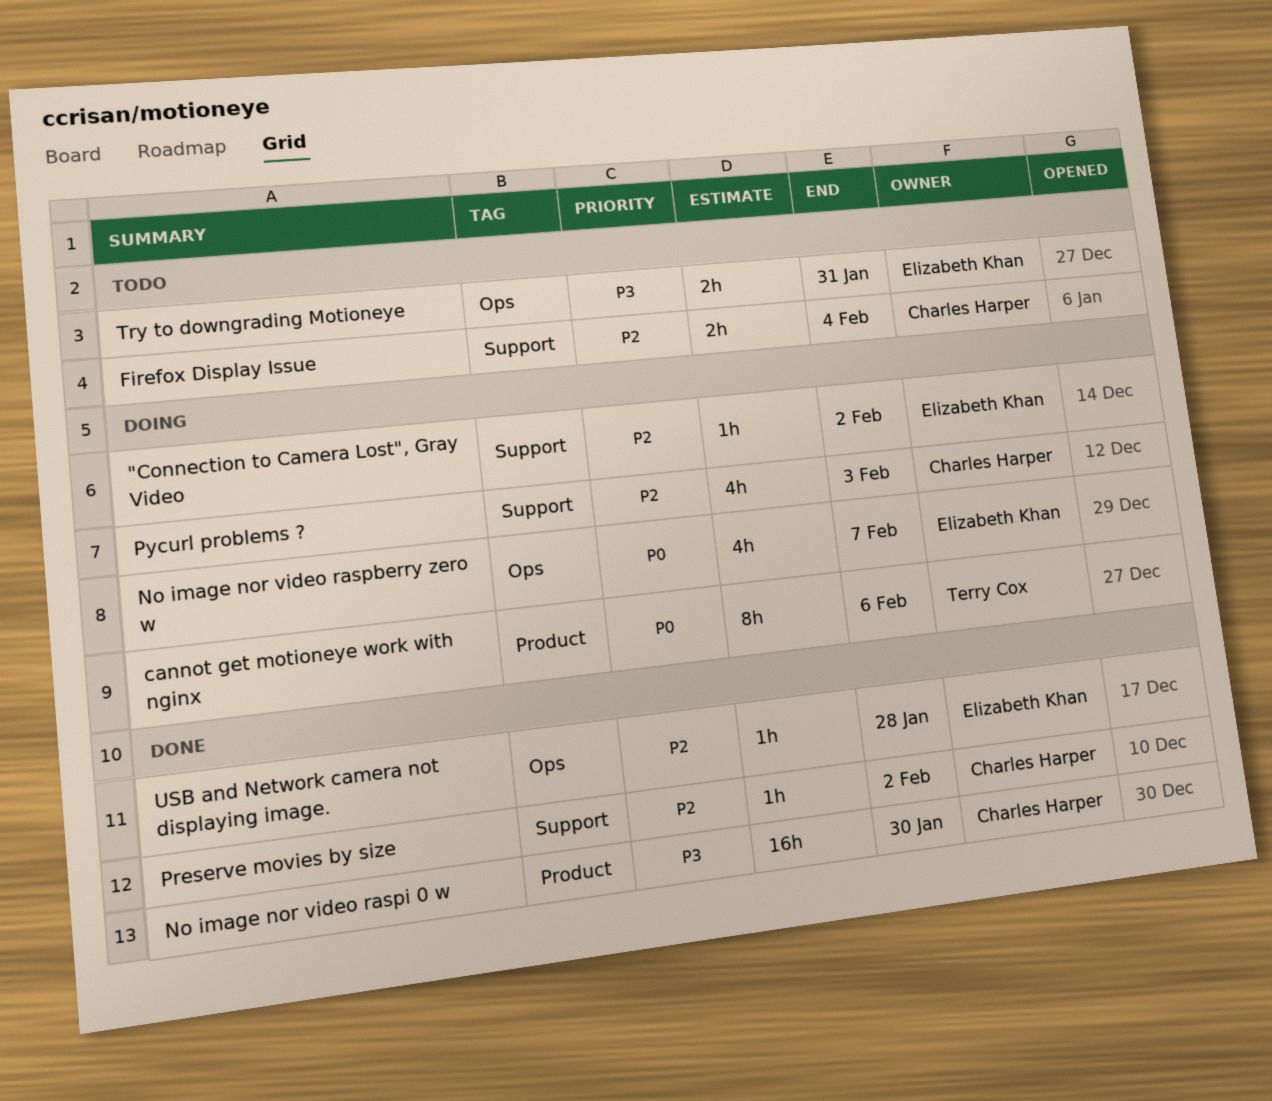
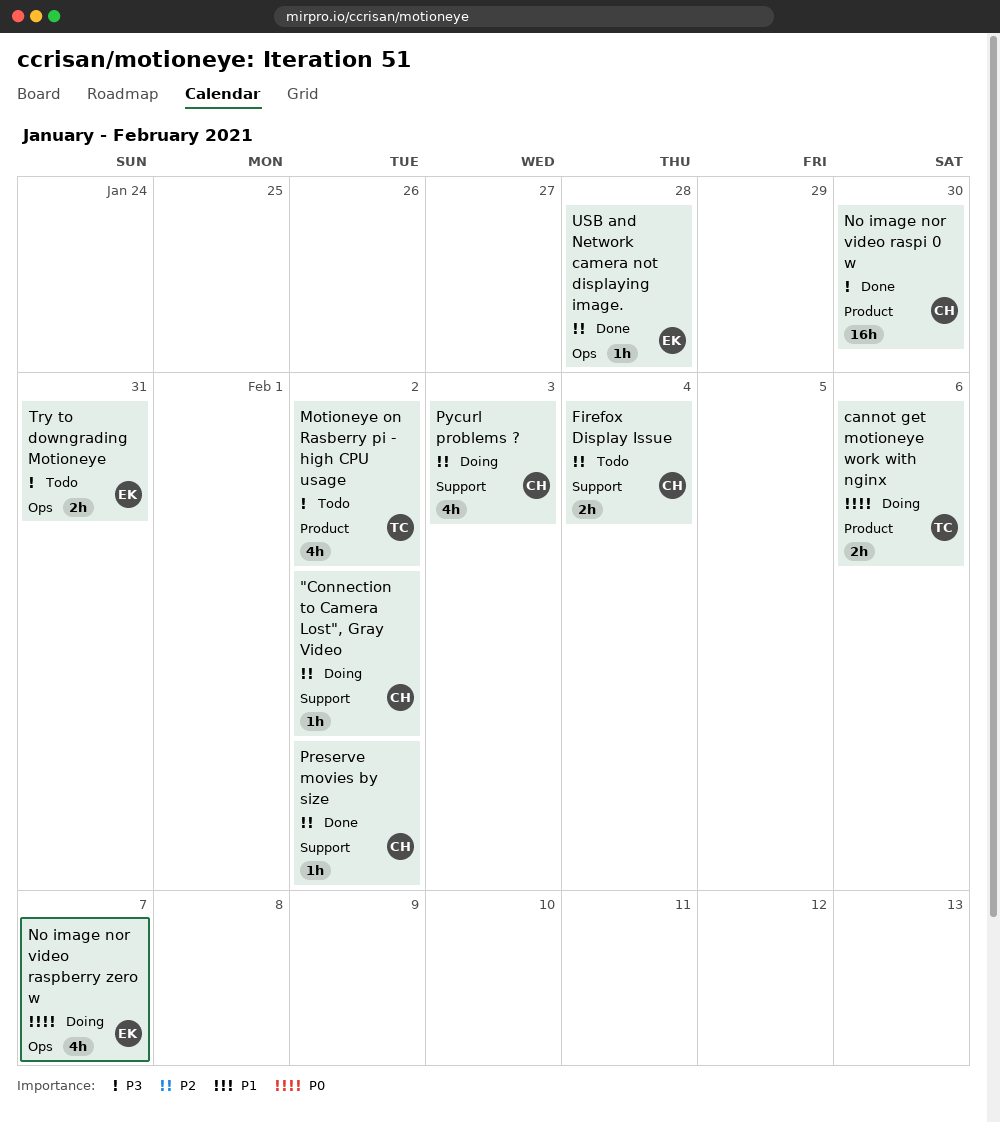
"Connection to Camera Lost", Gray Video, owner: Elizabeth Khan -> Charles Harper
cannot get motioneye work with nginx, estimate: 8h -> 2h
Motioneye on Rasberry pi - high CPU usage: none -> present

